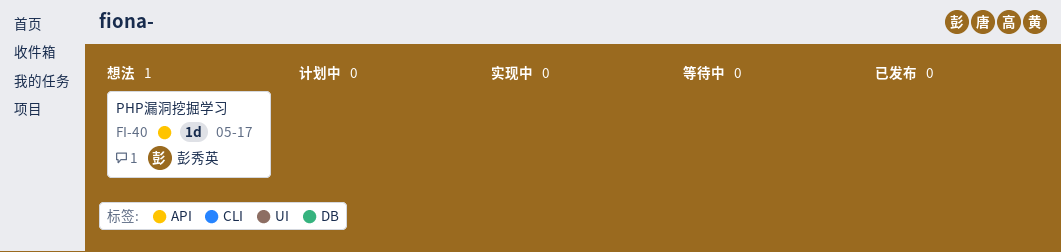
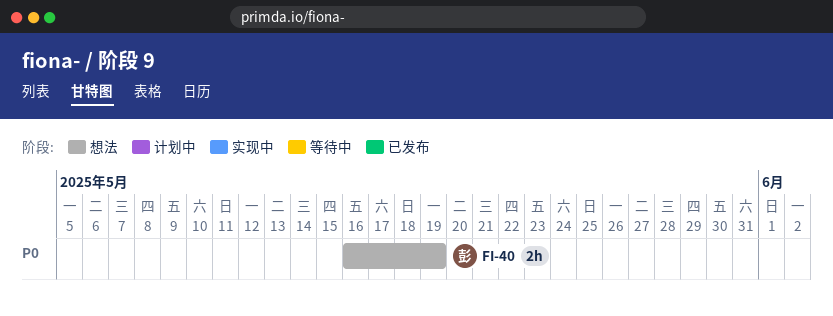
FI-40, estimate: 1d -> 2h
FI-40, due: May 17 -> May 19

